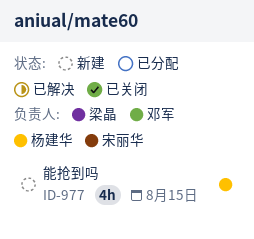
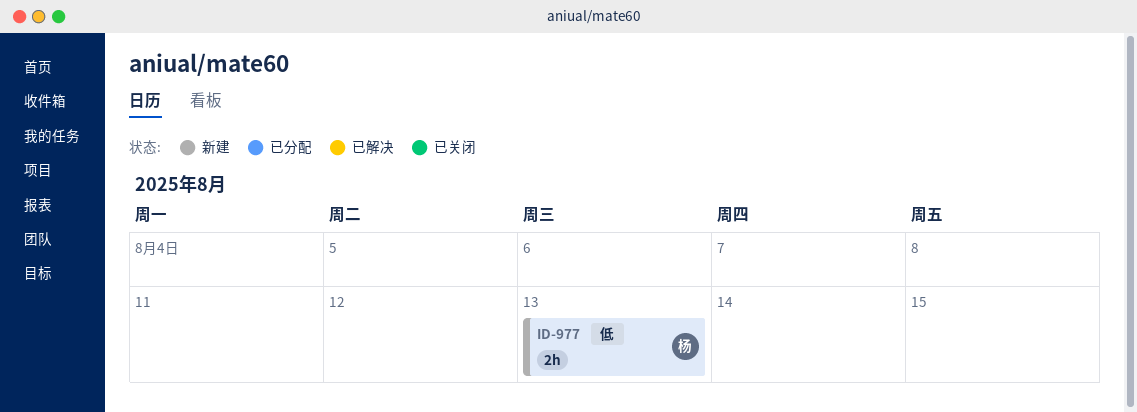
ID-977, estimate: 4h -> 2h
ID-977, due: Aug 15 -> Aug 13

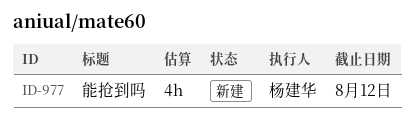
ID-977, estimate: 2h -> 4h
ID-977, due: Aug 13 -> Aug 12

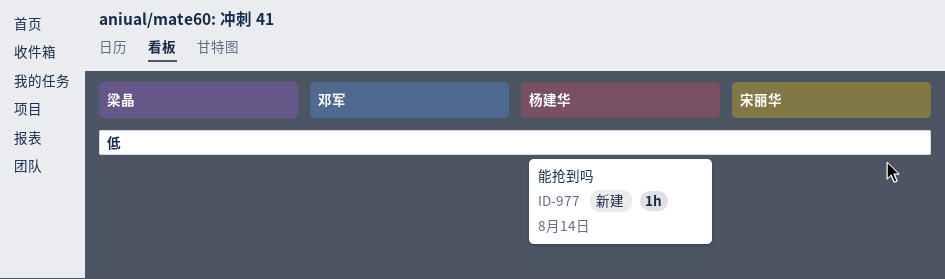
ID-977, estimate: 4h -> 1h
ID-977, due: Aug 12 -> Aug 14

